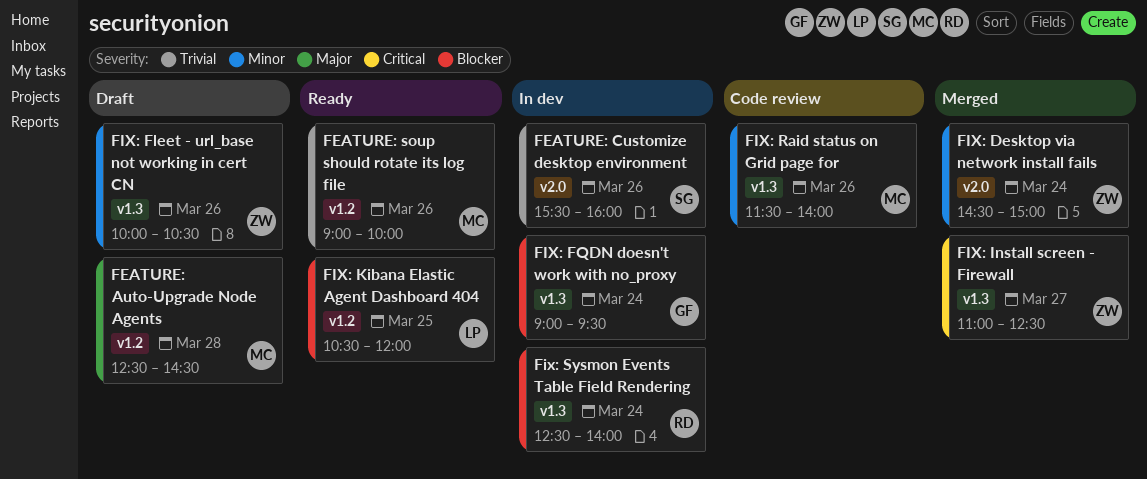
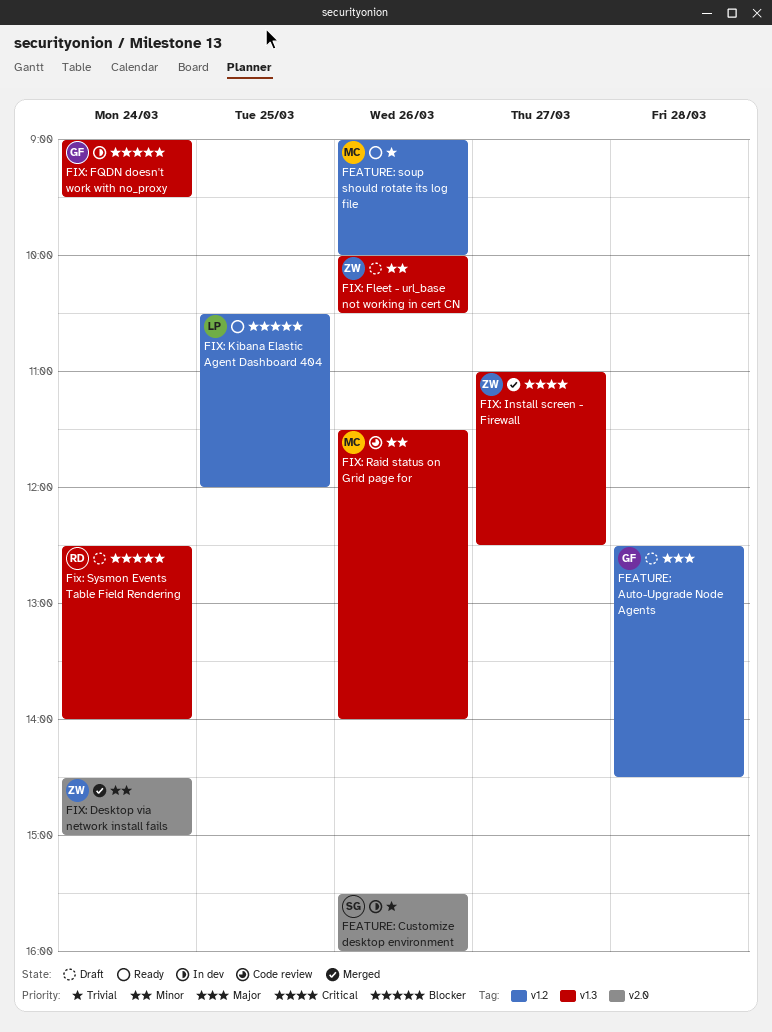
FEATURE: Auto-Upgrade Node Agents, owner: MC -> GF
Fix: Sysmon Events Table Field Rendering, status: In dev -> Draft

